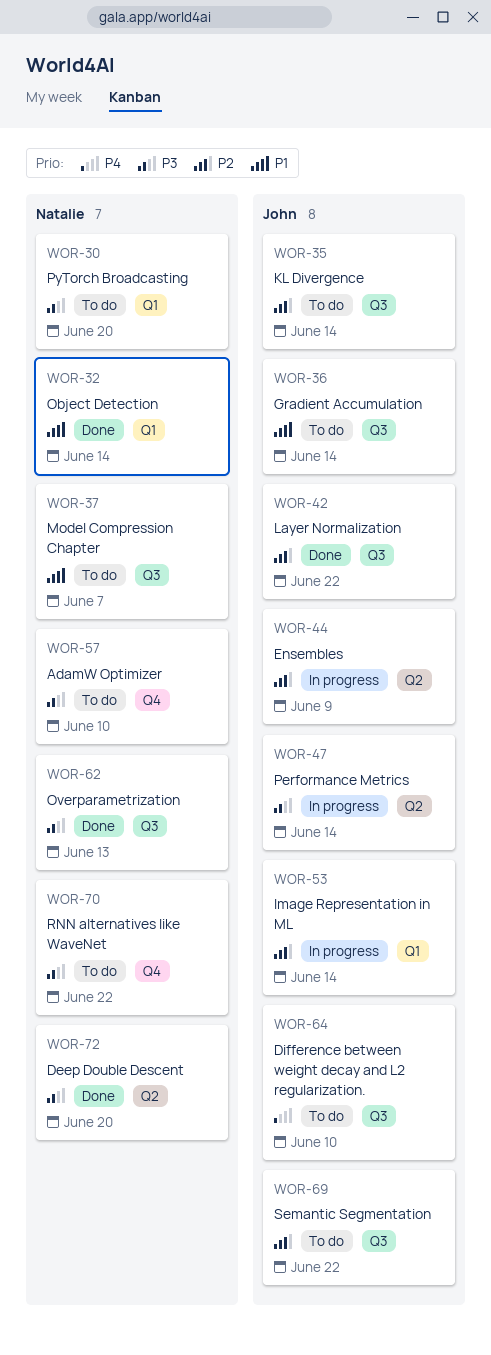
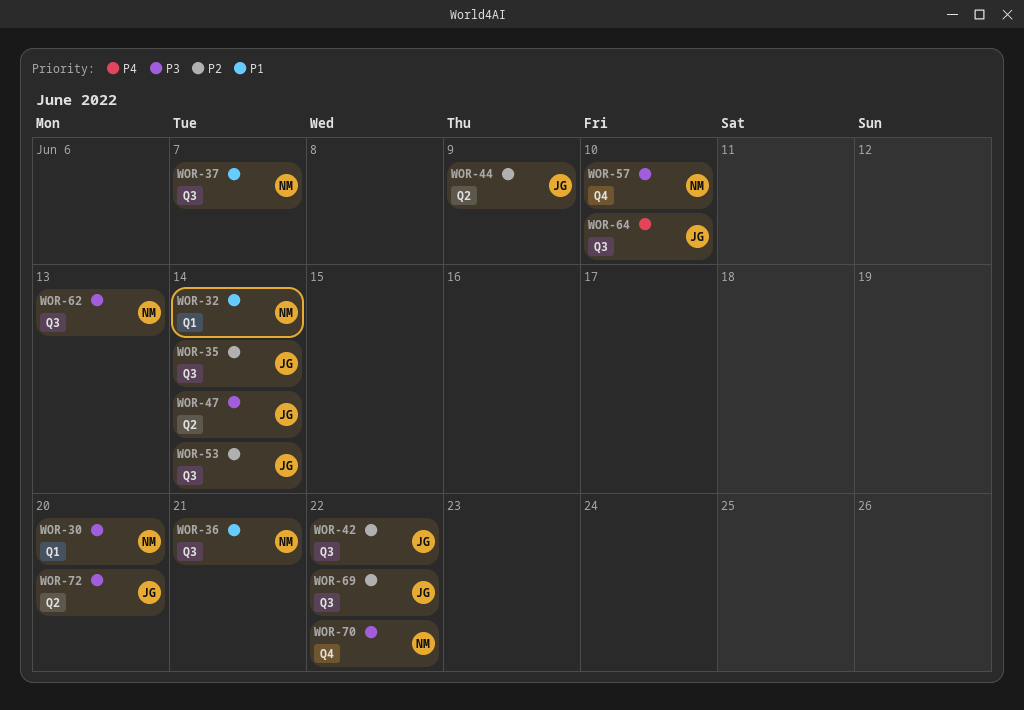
WOR-36, owner: John -> Natalie
WOR-36, due: Jun 14 -> Jun 21
WOR-53, label: Q1 -> Q3
WOR-72, owner: Natalie -> John

